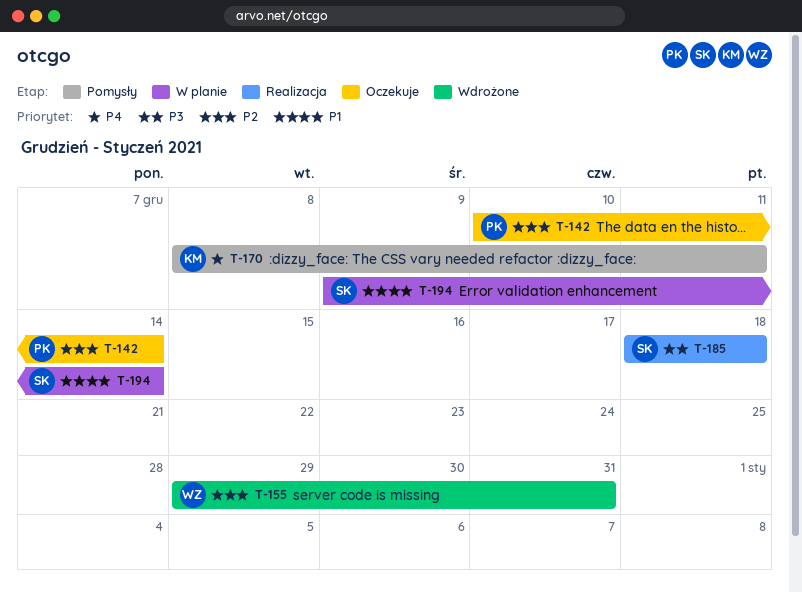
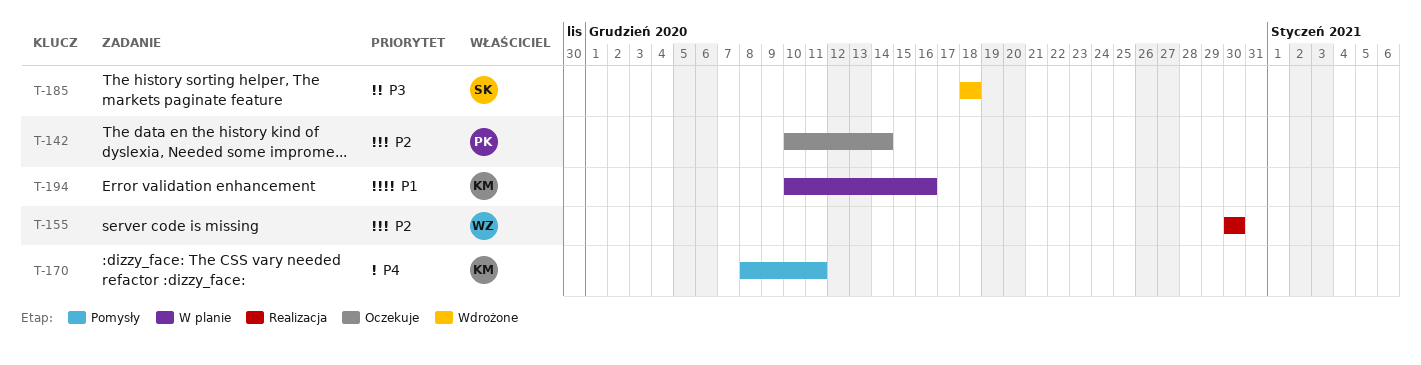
T-155, status: Wdrożone -> Realizacja
T-155, start: Dec 29 -> Dec 30
T-155, due: Dec 31 -> Dec 30
T-185, status: Realizacja -> Wdrożone
T-194, owner: SK -> KM
T-194, start: Dec 9 -> Dec 10
T-194, due: Dec 14 -> Dec 16

